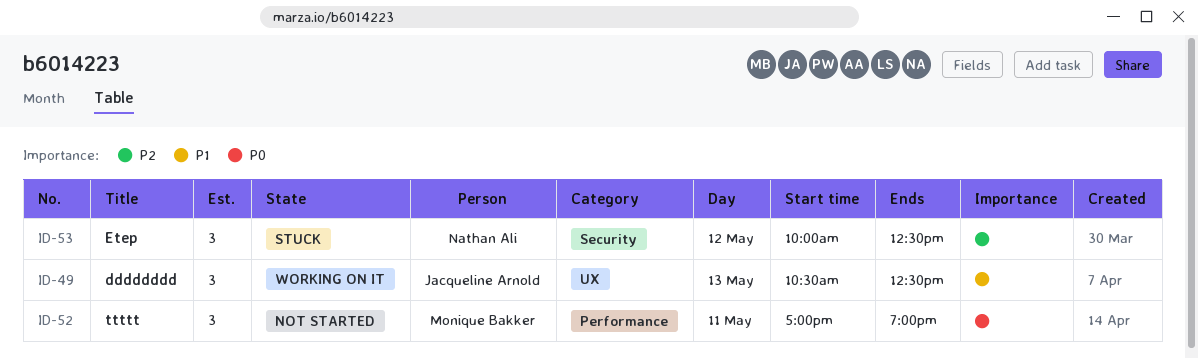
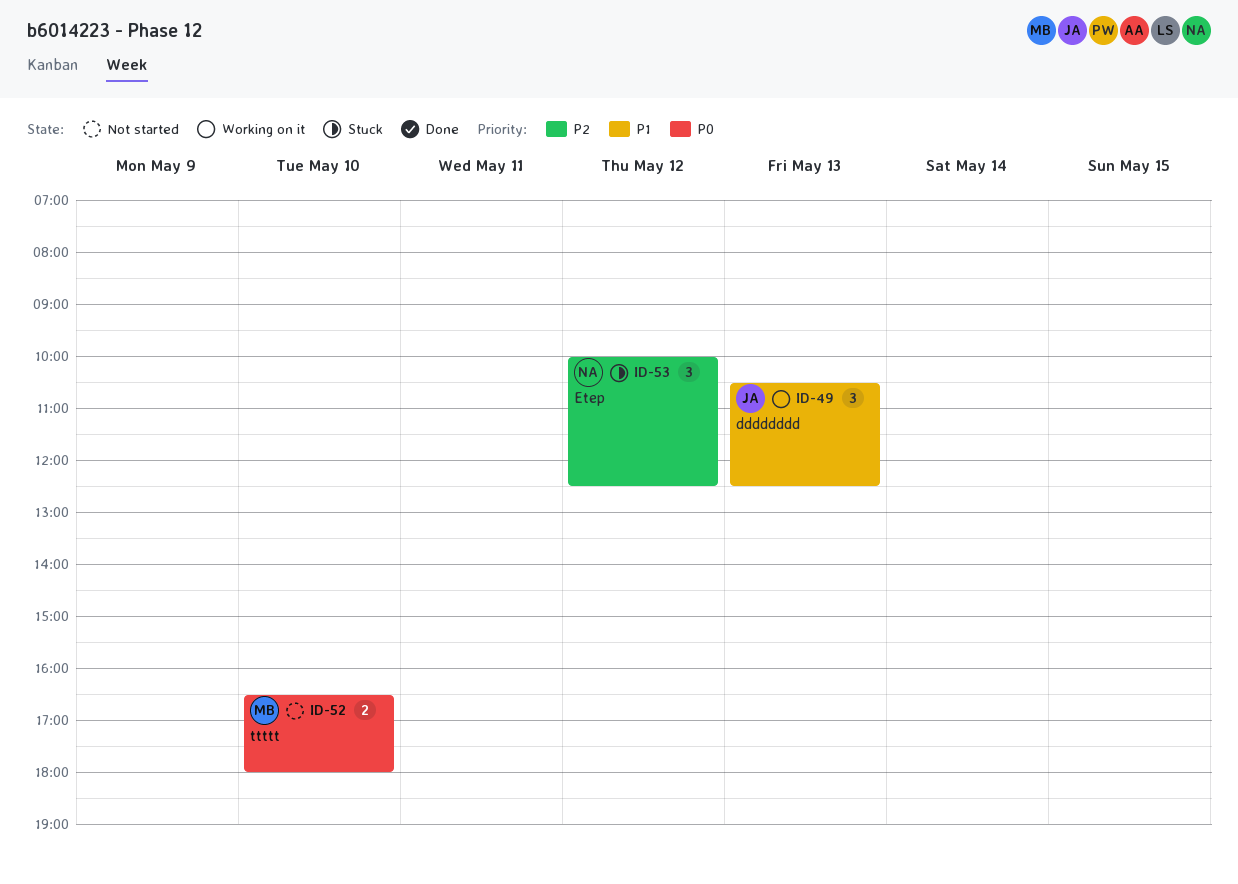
ID-52, estimate: 3 -> 2
ID-52, day: May 11 -> May 10
ID-52, begins: 17:00 -> 16:30
ID-52, ends: 19:00 -> 18:00

